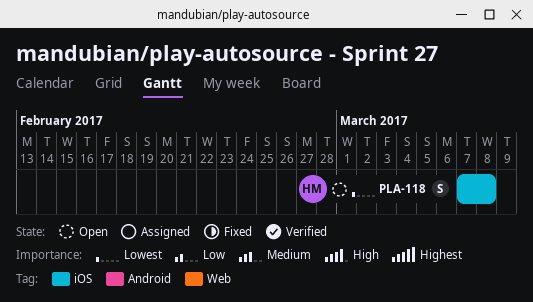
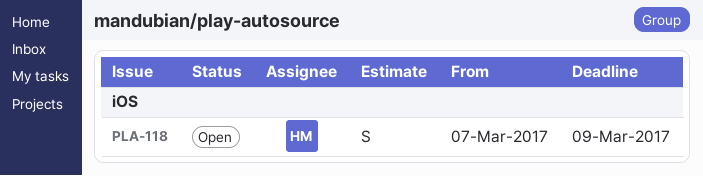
PLA-118, due: Mar 8 -> Mar 9

